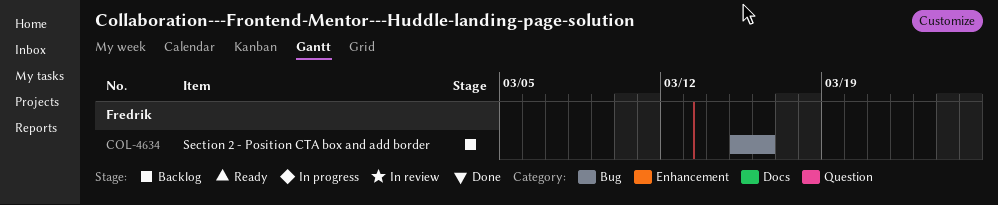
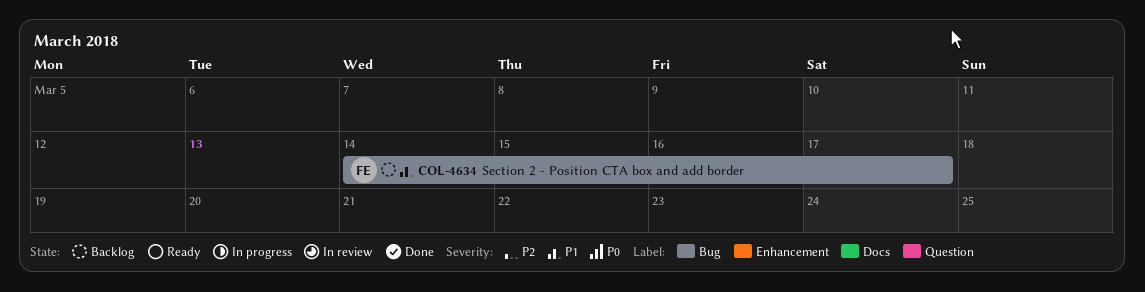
COL-4634, start: Mar 15 -> Mar 14
COL-4634, due: Mar 16 -> Mar 17

